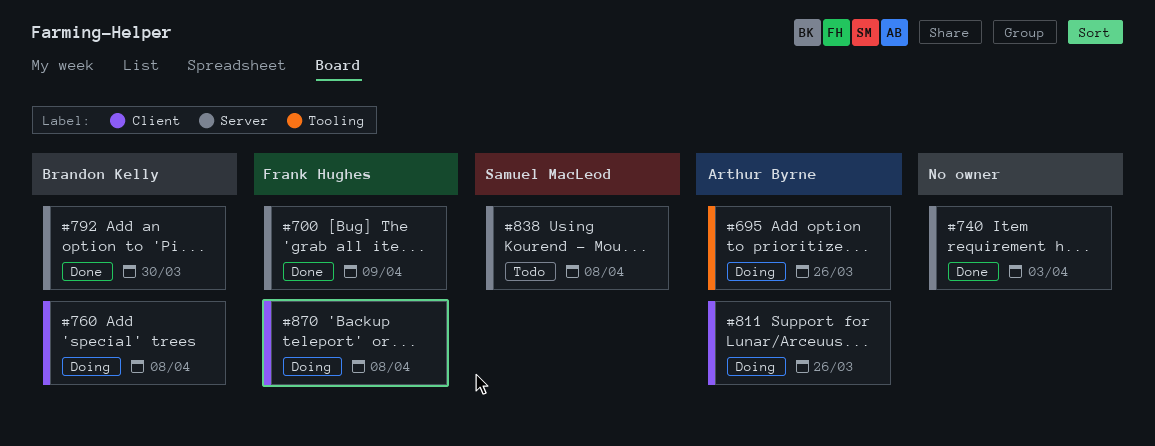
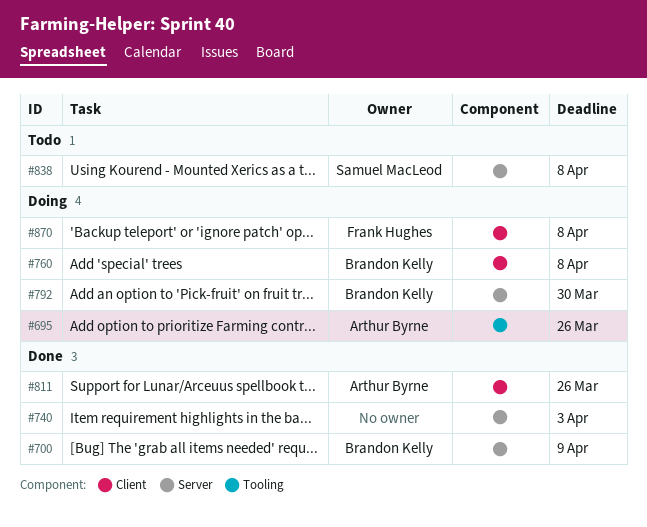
#700, owner: Frank Hughes -> Brandon Kelly
#792, status: Done -> Doing
#811, status: Doing -> Done

